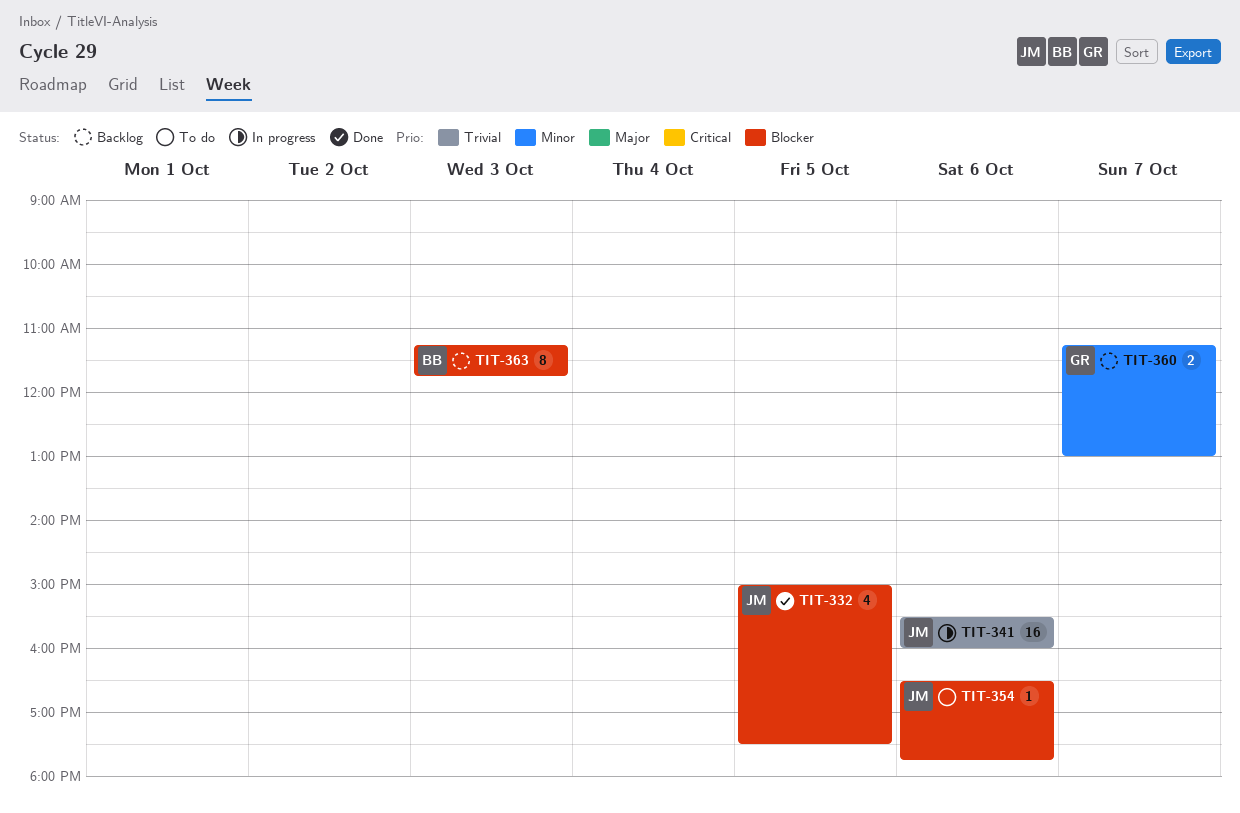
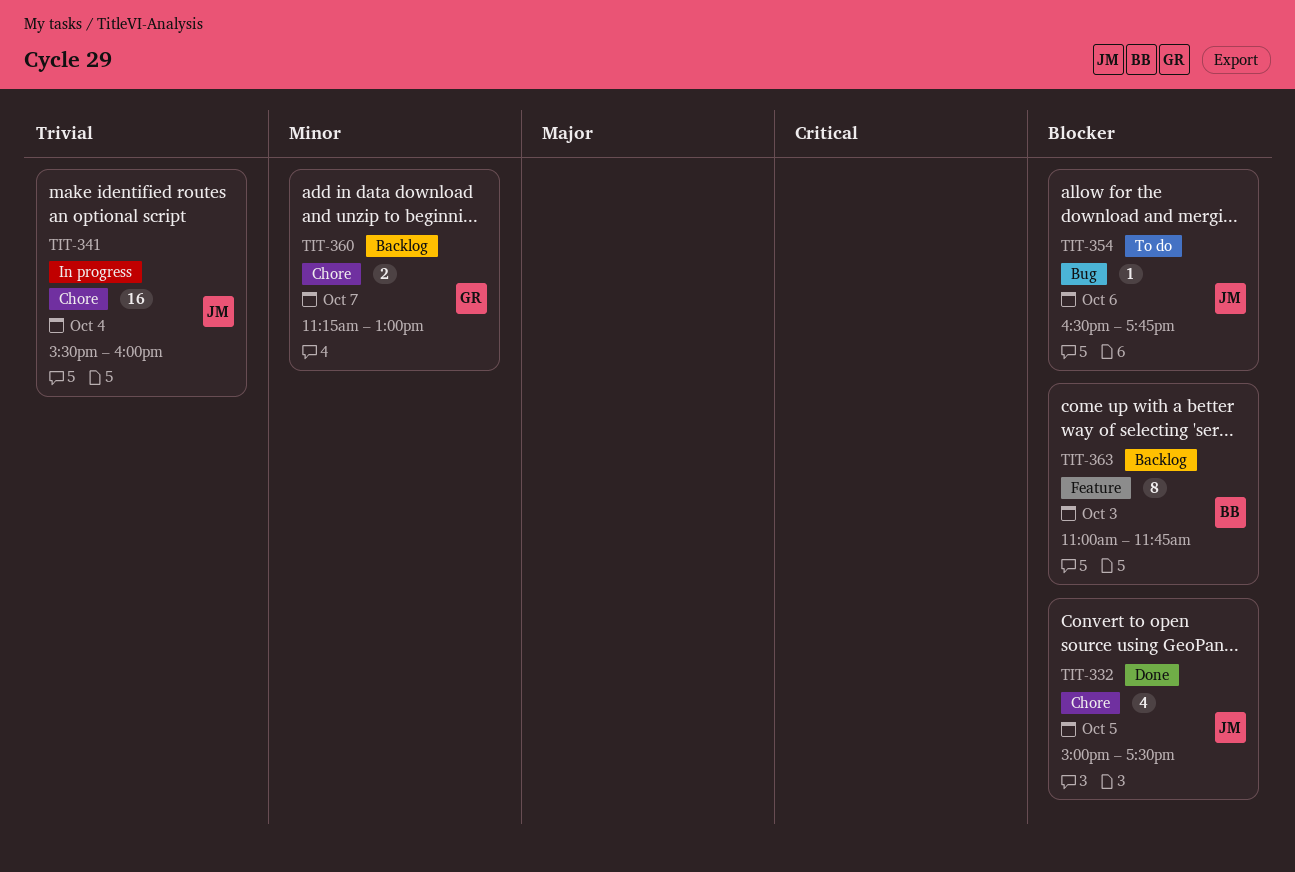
TIT-341, day: Oct 6 -> Oct 4
TIT-363, begins: 11:15 -> 11:00

